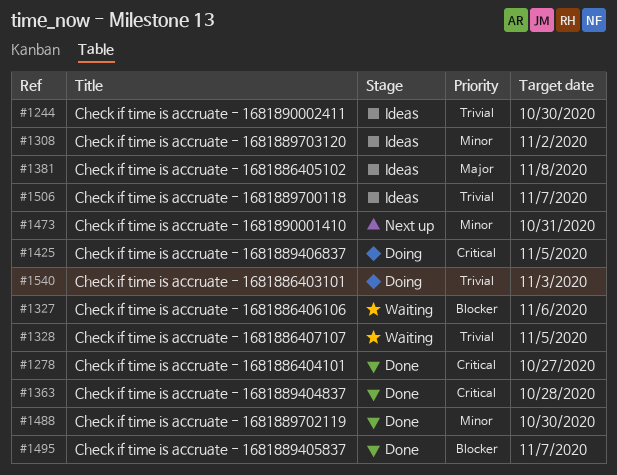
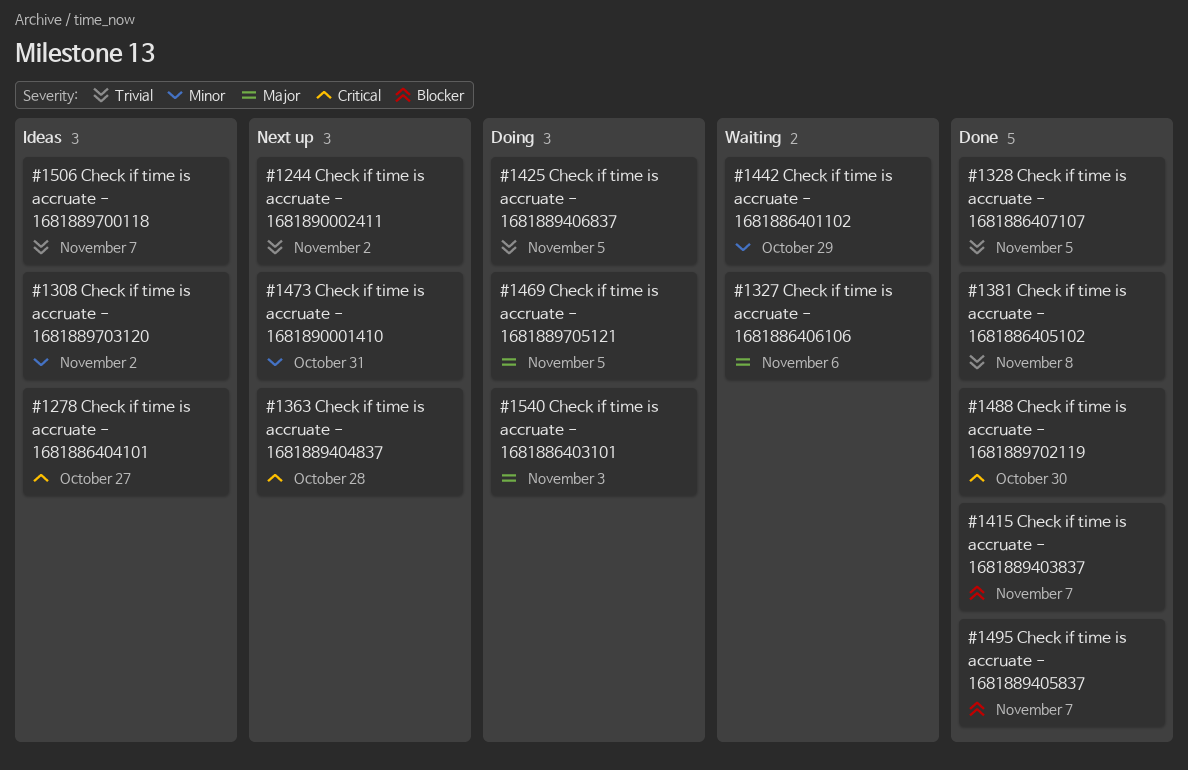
#1244, status: Ideas -> Next up
#1244, due: Oct 30 -> Nov 2
#1278, status: Done -> Ideas
#1327, priority: Blocker -> Major
#1328, status: Waiting -> Done
#1363, status: Done -> Next up
#1381, status: Ideas -> Done
#1381, priority: Major -> Trivial
#1415: none -> present
#1425, priority: Critical -> Trivial
#1442: none -> present
#1469: none -> present
#1488, priority: Minor -> Critical
#1540, priority: Trivial -> Major

